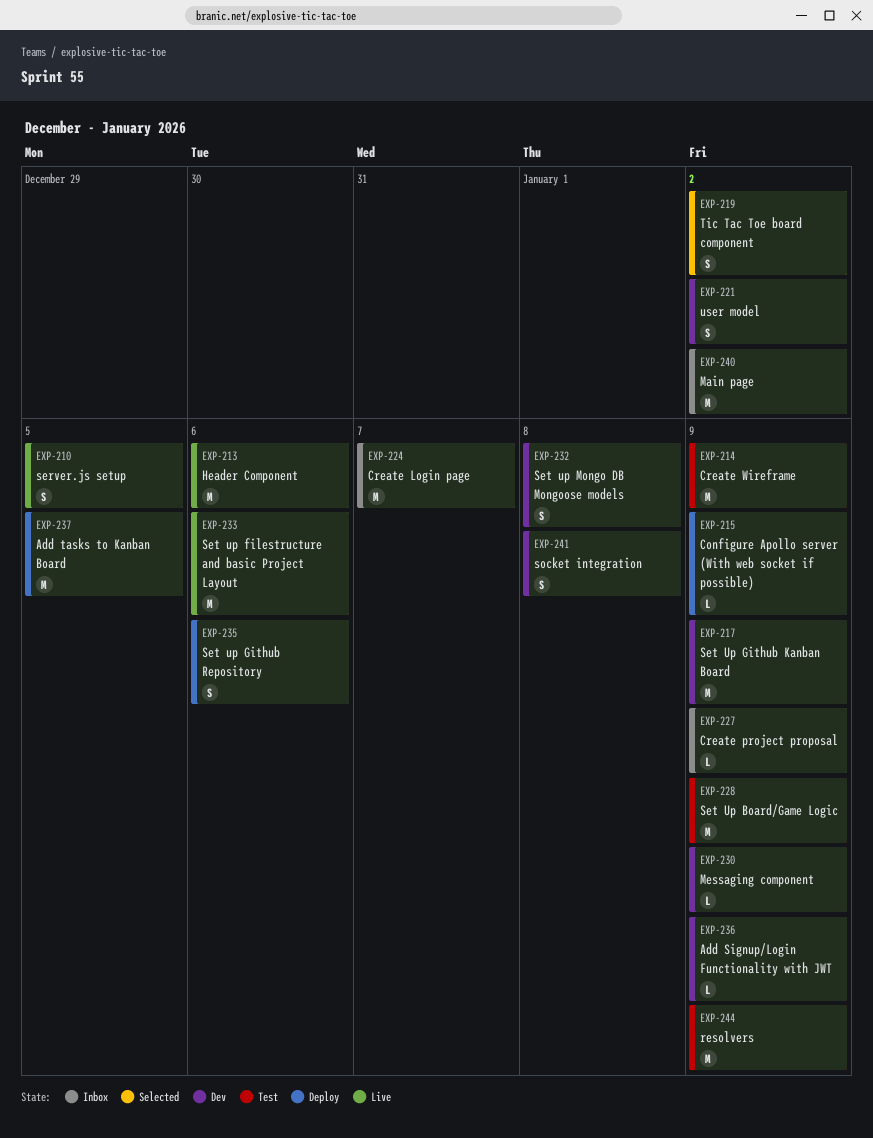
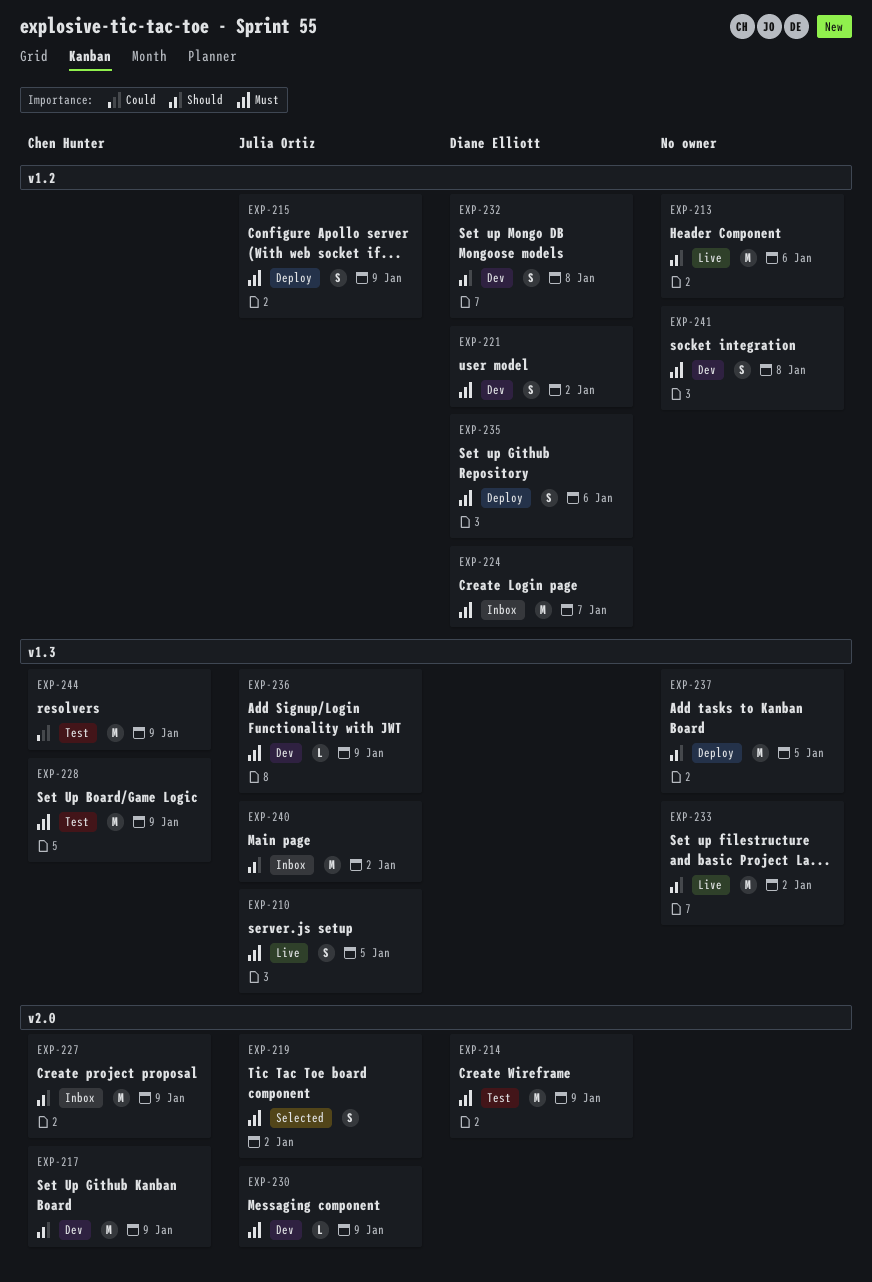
EXP-215, estimate: L -> S
EXP-227, estimate: L -> M
EXP-233, due: Jan 6 -> Jan 2

